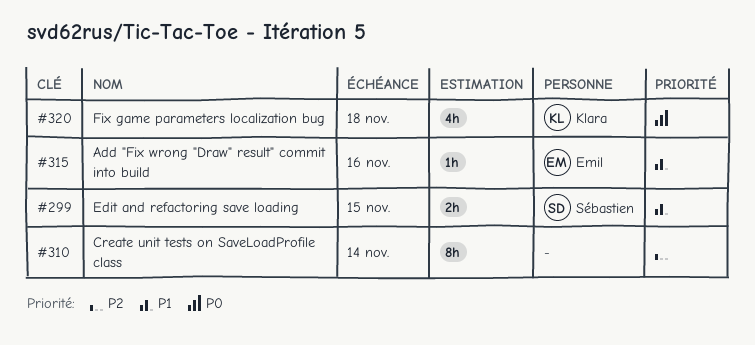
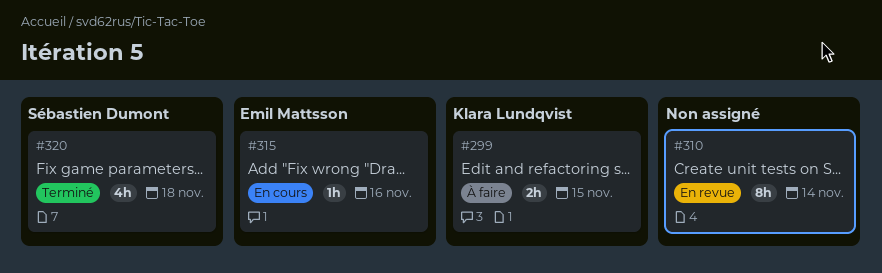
#299, owner: Sébastien Dumont -> Klara Lundqvist
#320, owner: Klara Lundqvist -> Sébastien Dumont

